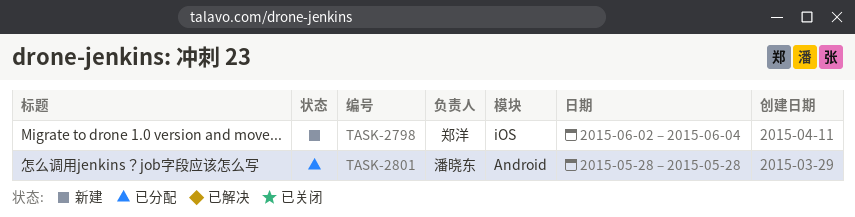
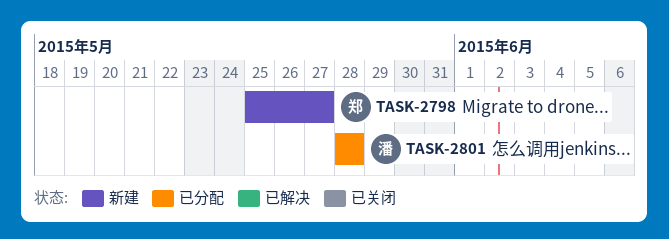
TASK-2798, start: Jun 2 -> May 25
TASK-2798, due: Jun 4 -> May 27

